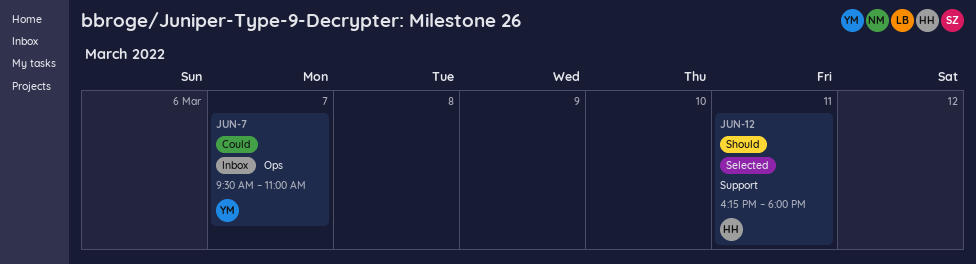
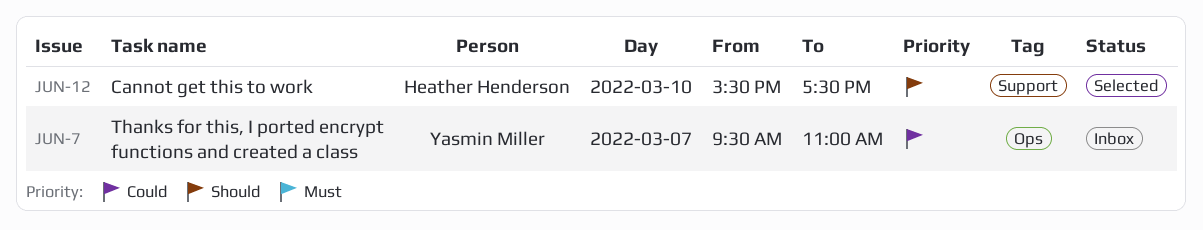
JUN-12, day: Mar 11 -> Mar 10
JUN-12, begins: 16:15 -> 15:30
JUN-12, ends: 18:00 -> 17:30

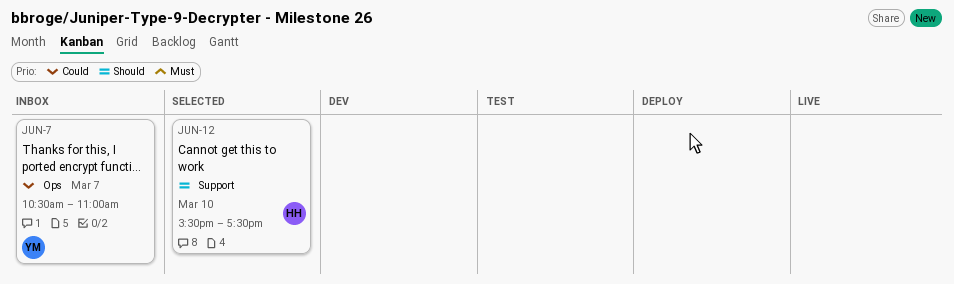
JUN-7, begins: 09:30 -> 10:30

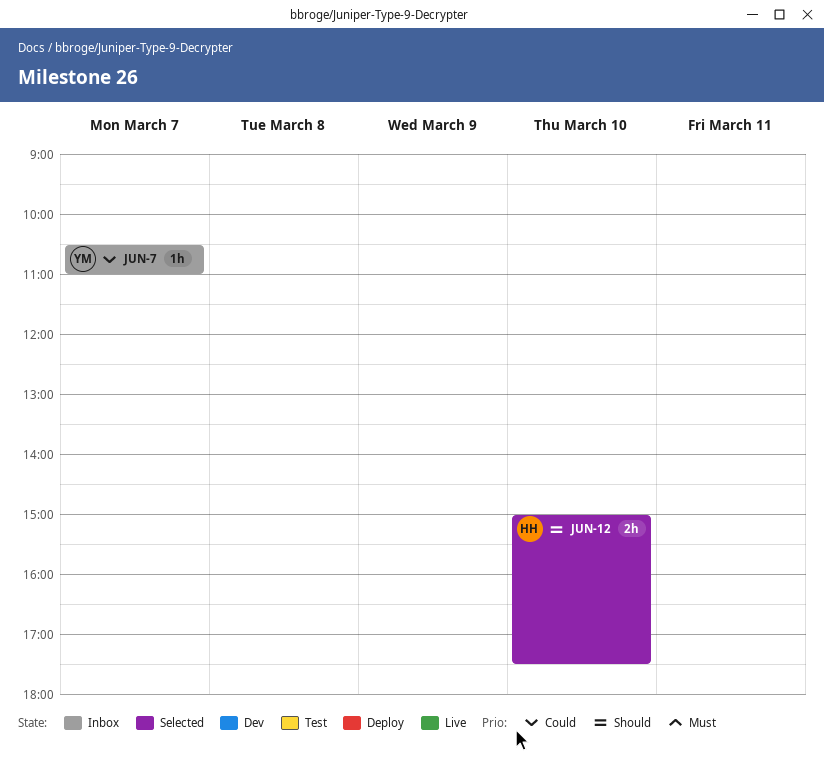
JUN-12, begins: 15:30 -> 15:00

